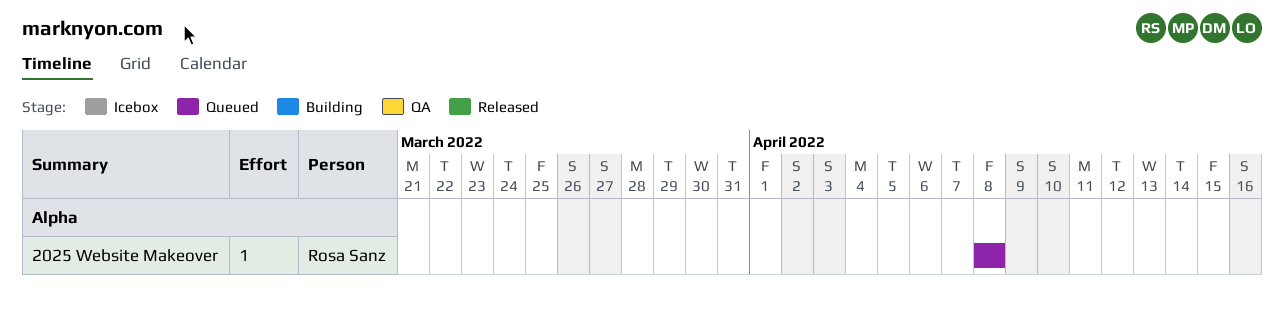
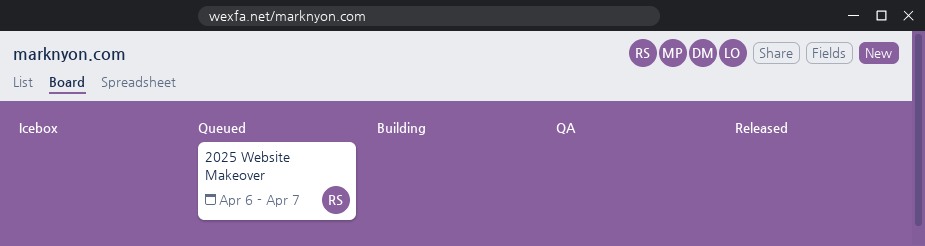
2025 Website Makeover, start: Apr 8 -> Apr 6
2025 Website Makeover, due: Apr 8 -> Apr 7

